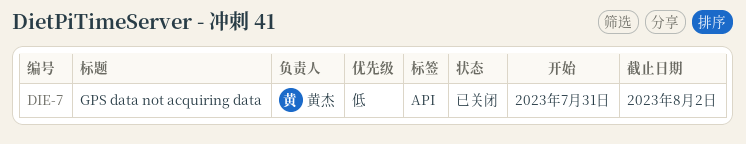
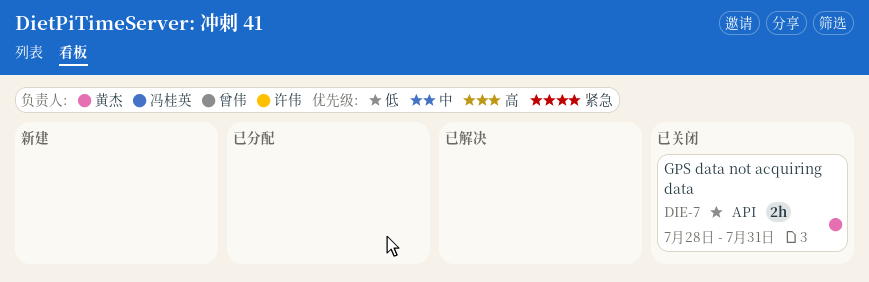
DIE-7, start: Jul 31 -> Jul 28
DIE-7, due: Aug 2 -> Jul 31

